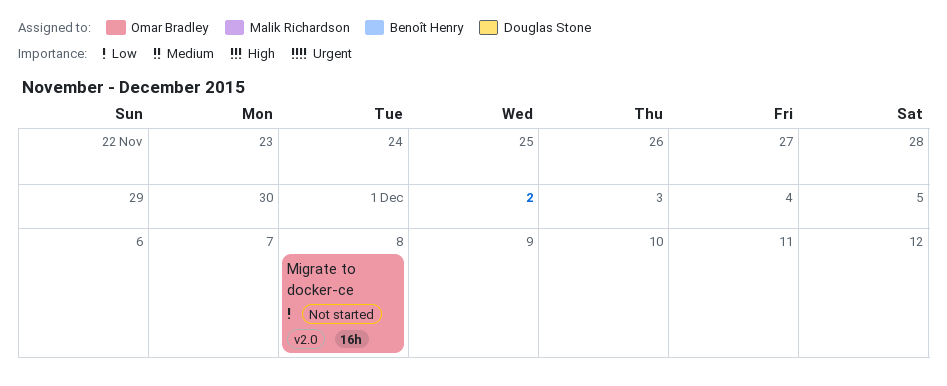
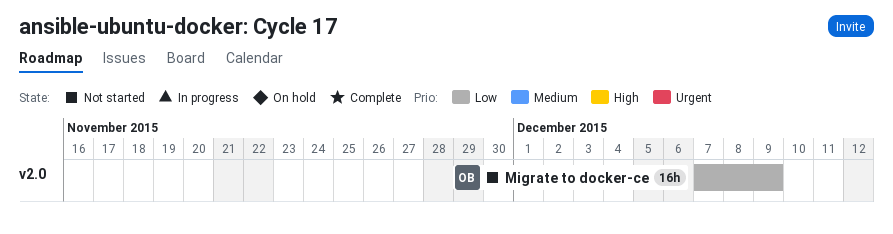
Migrate to docker-ce, due: Dec 8 -> Dec 9

